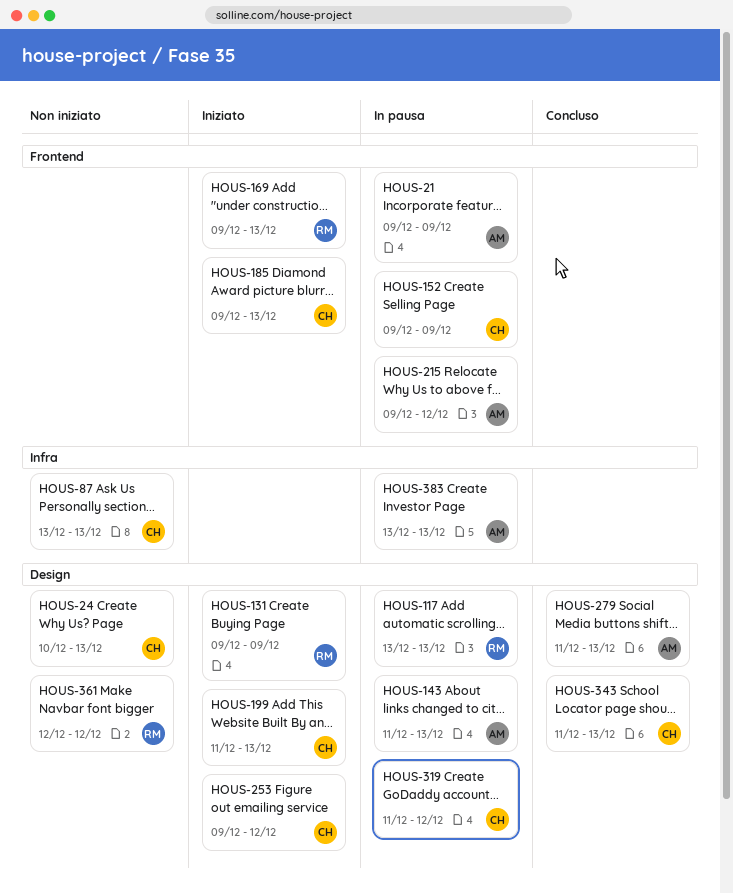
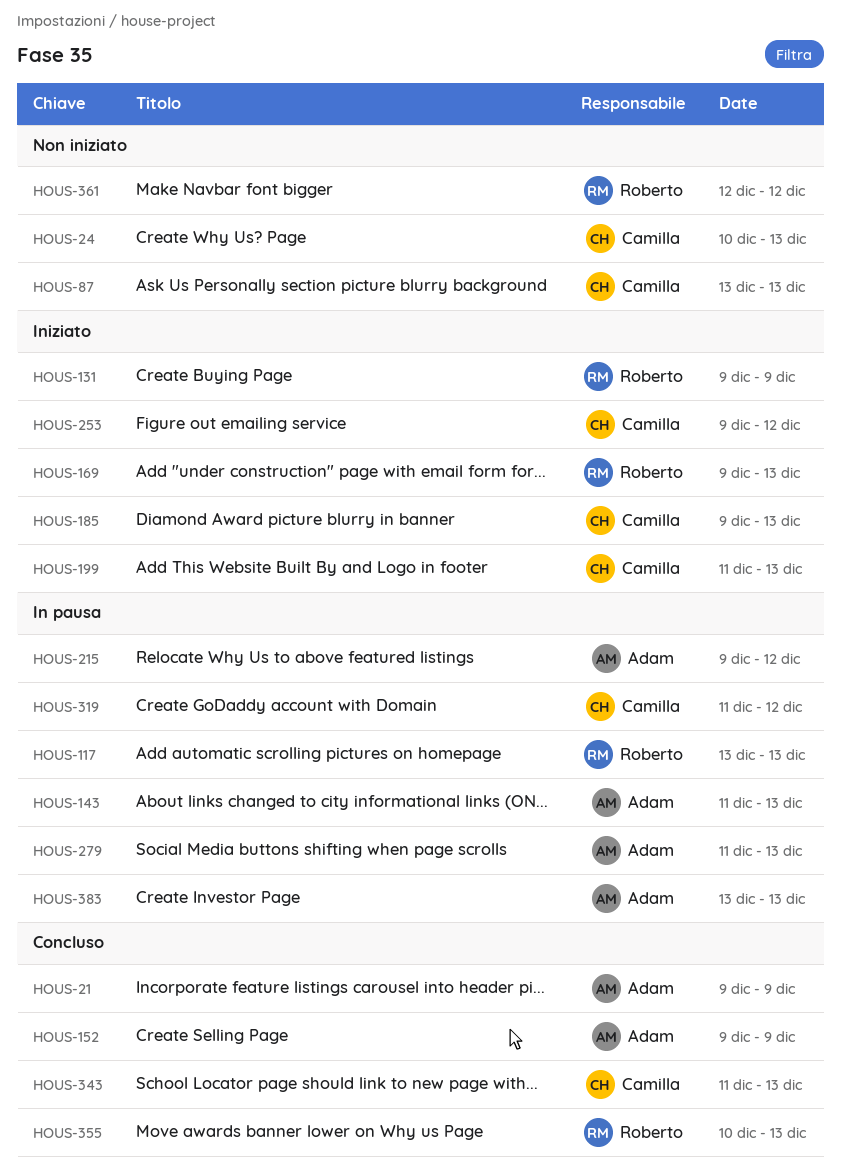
HOUS-21, status: In pausa -> Concluso
HOUS-152, status: In pausa -> Concluso
HOUS-152, owner: Camilla -> Adam
HOUS-279, status: Concluso -> In pausa
HOUS-355: none -> present

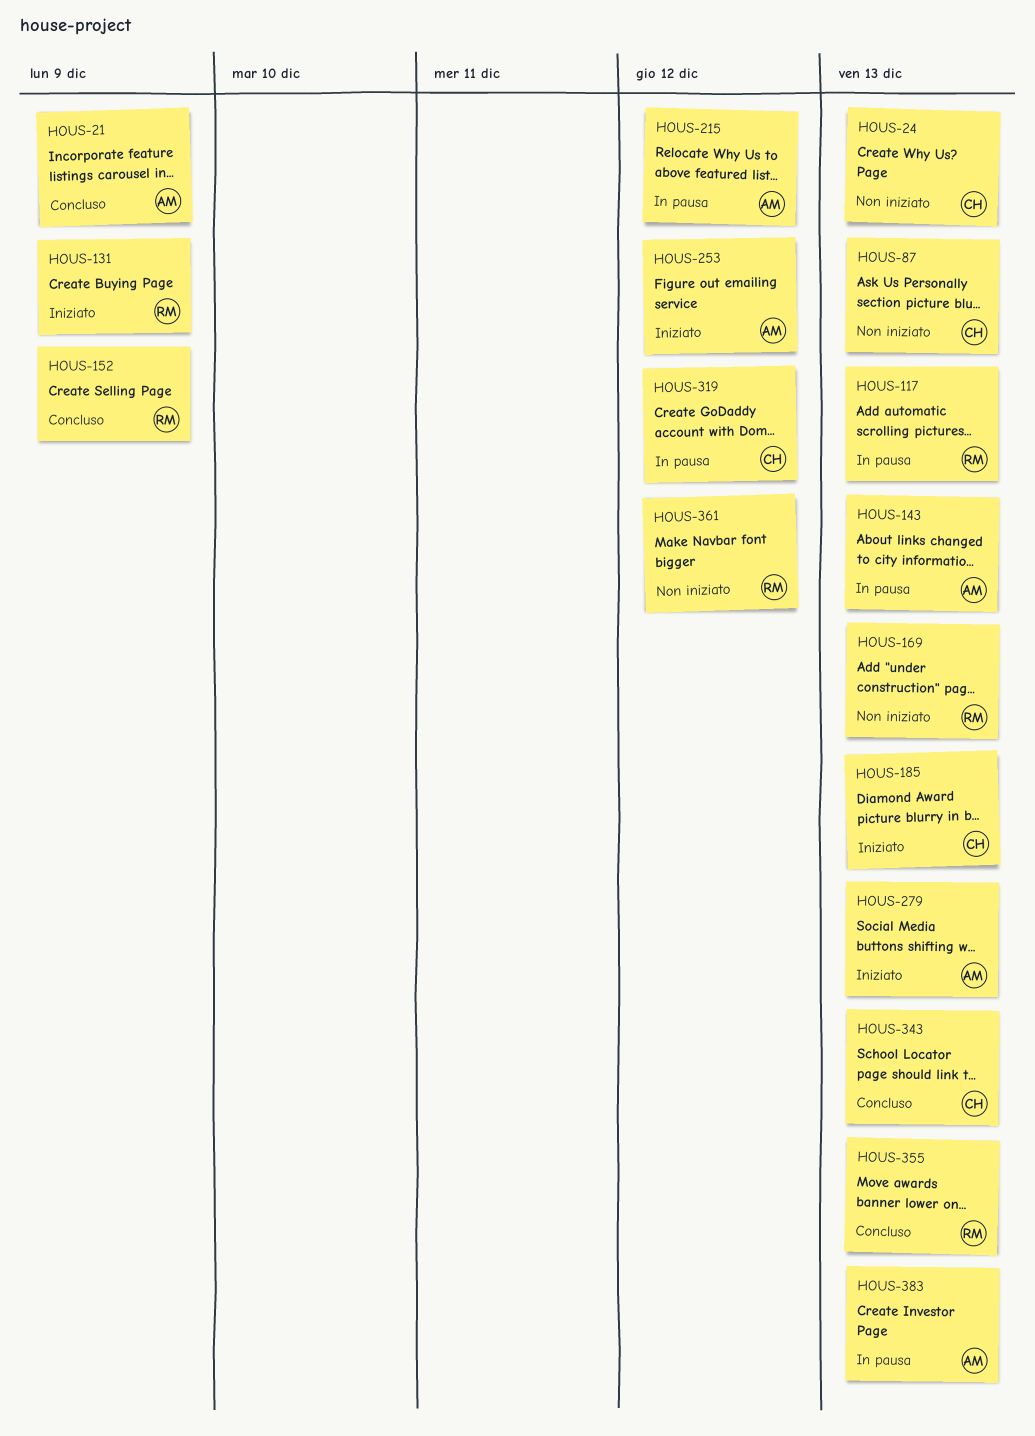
HOUS-152, owner: Adam -> Roberto
HOUS-169, status: Iniziato -> Non iniziato
HOUS-199: present -> none
HOUS-253, owner: Camilla -> Adam
HOUS-279, status: In pausa -> Iniziato

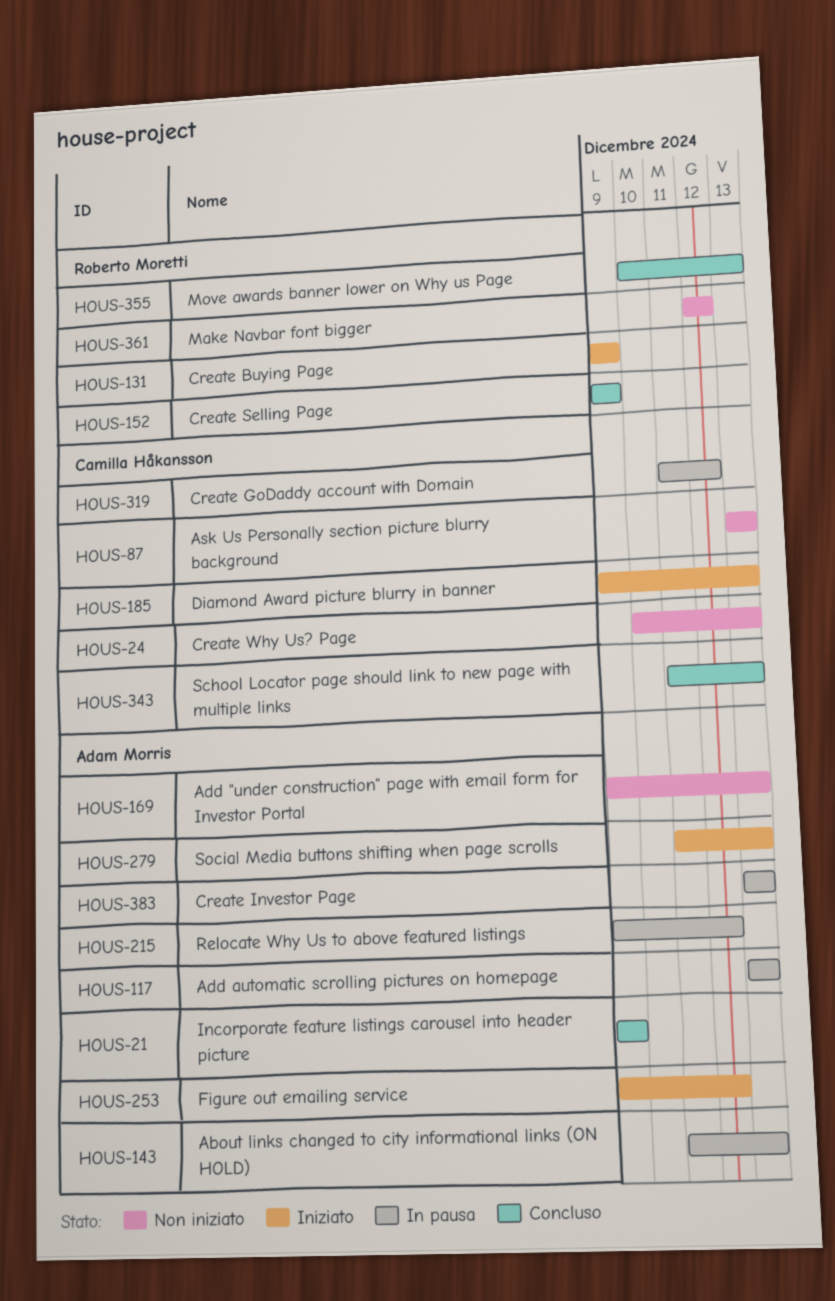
HOUS-117, owner: Roberto Moretti -> Adam Morris
HOUS-169, owner: Roberto Moretti -> Adam Morris

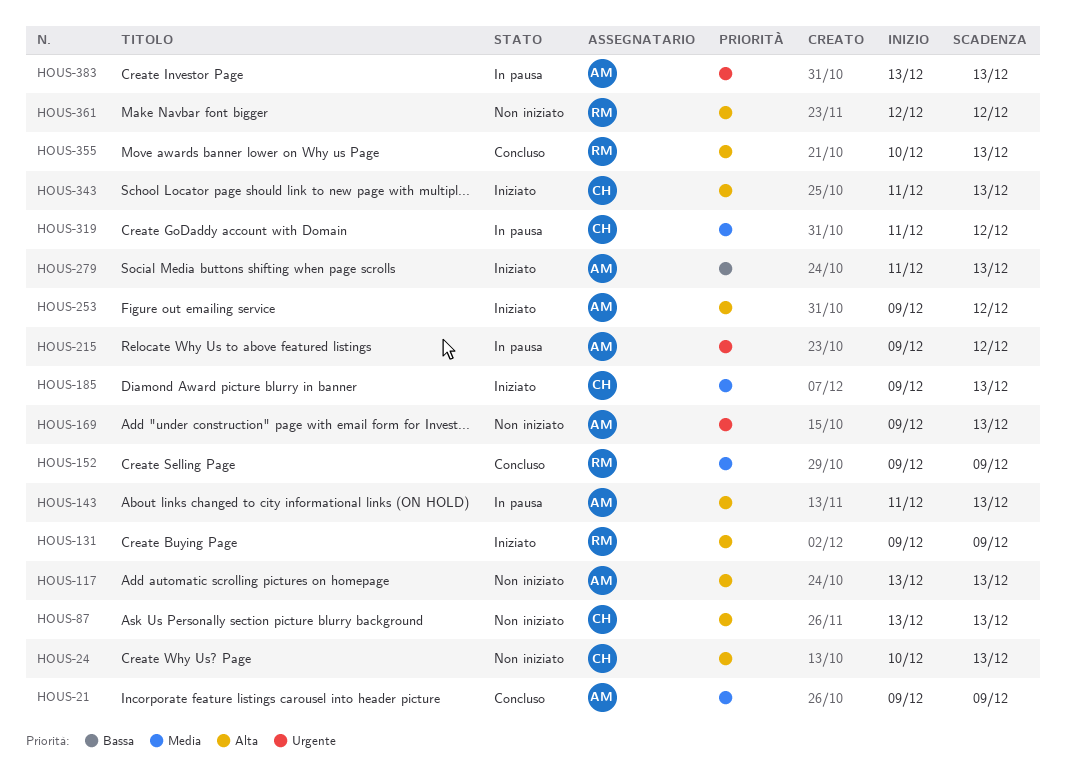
HOUS-117, status: In pausa -> Non iniziato
HOUS-343, status: Concluso -> Iniziato

